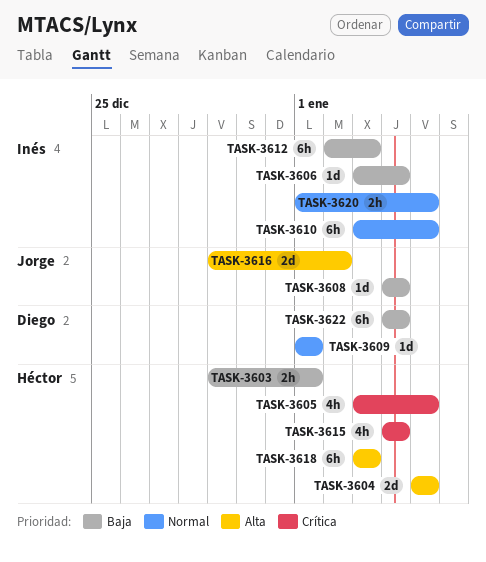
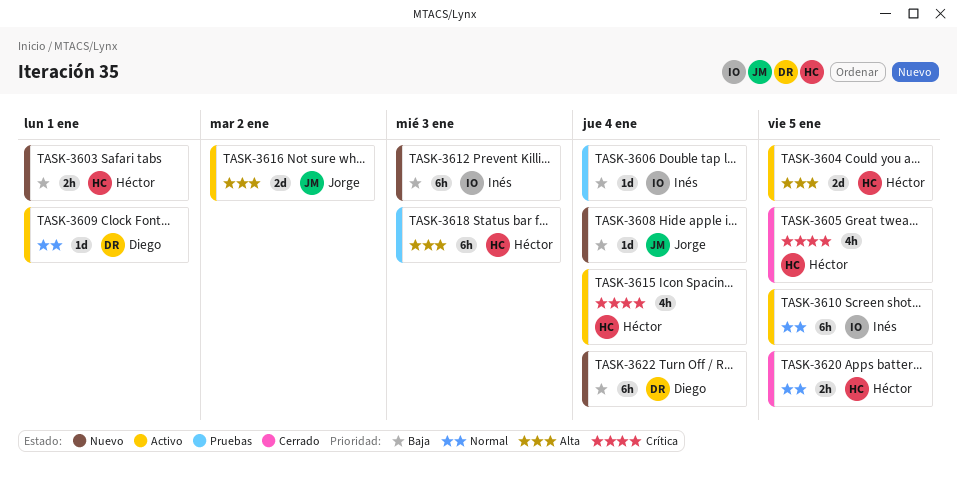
TASK-3620, owner: Inés -> Héctor

